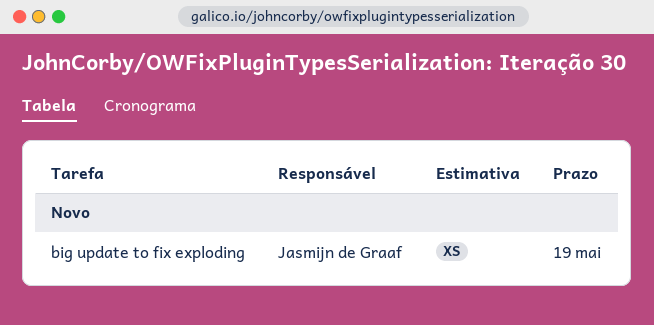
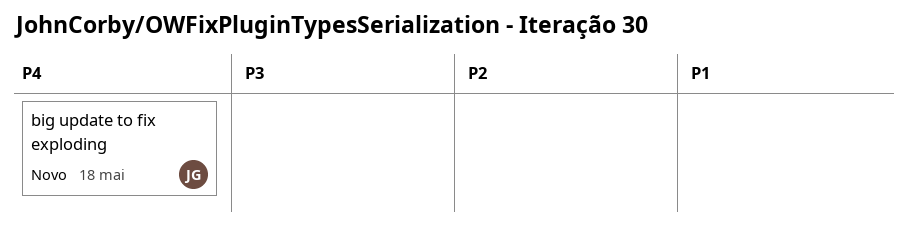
big update to fix exploding, due: May 19 -> May 18

